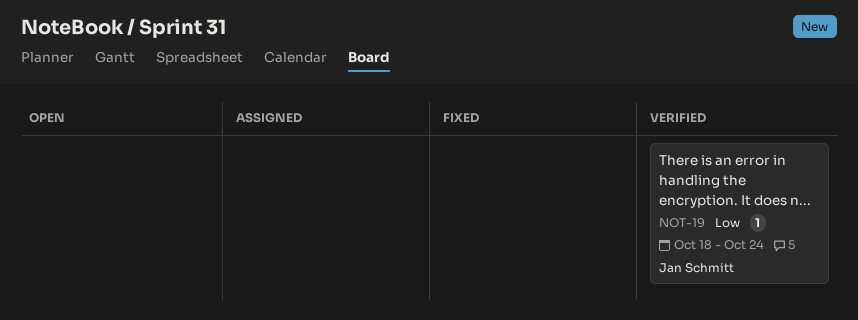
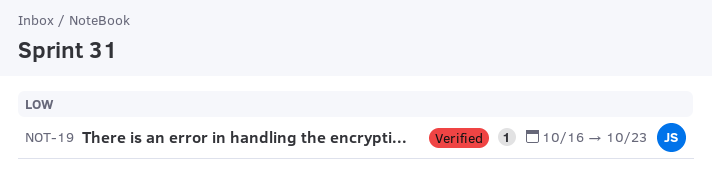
NOT-19, start: Oct 18 -> Oct 16
NOT-19, due: Oct 24 -> Oct 23

